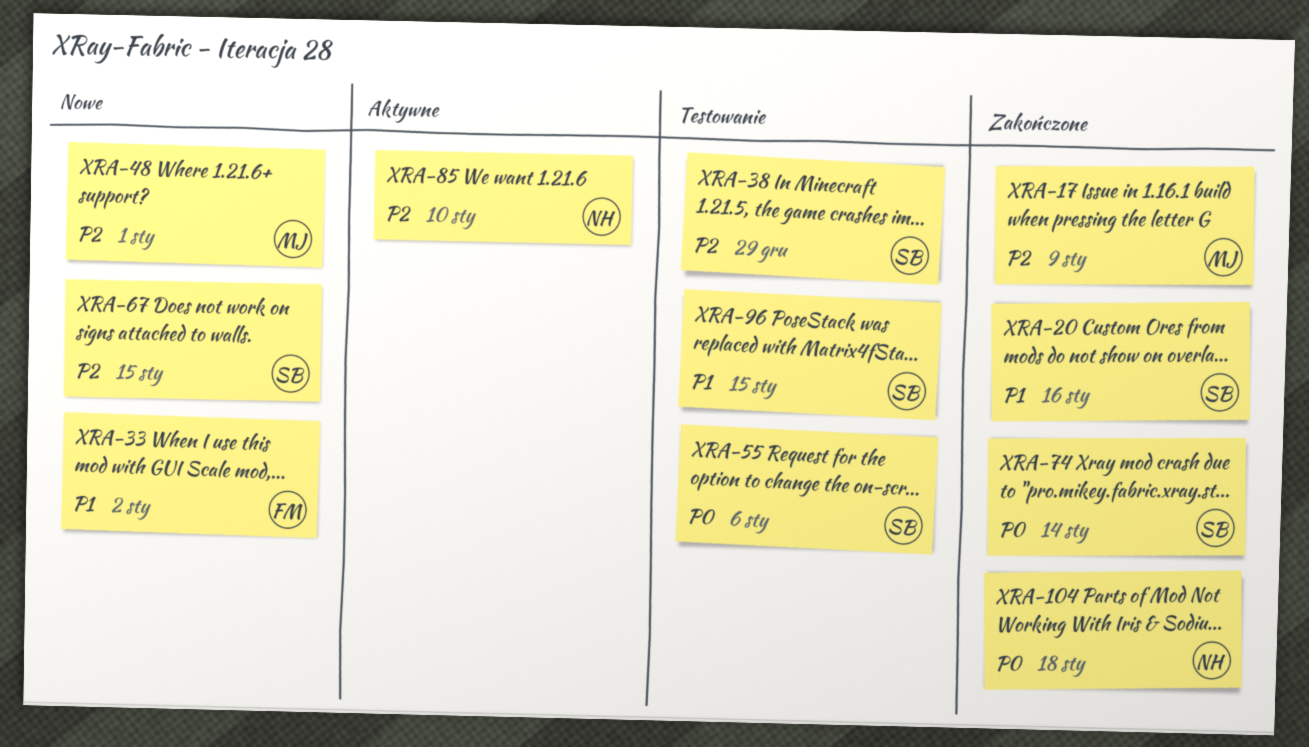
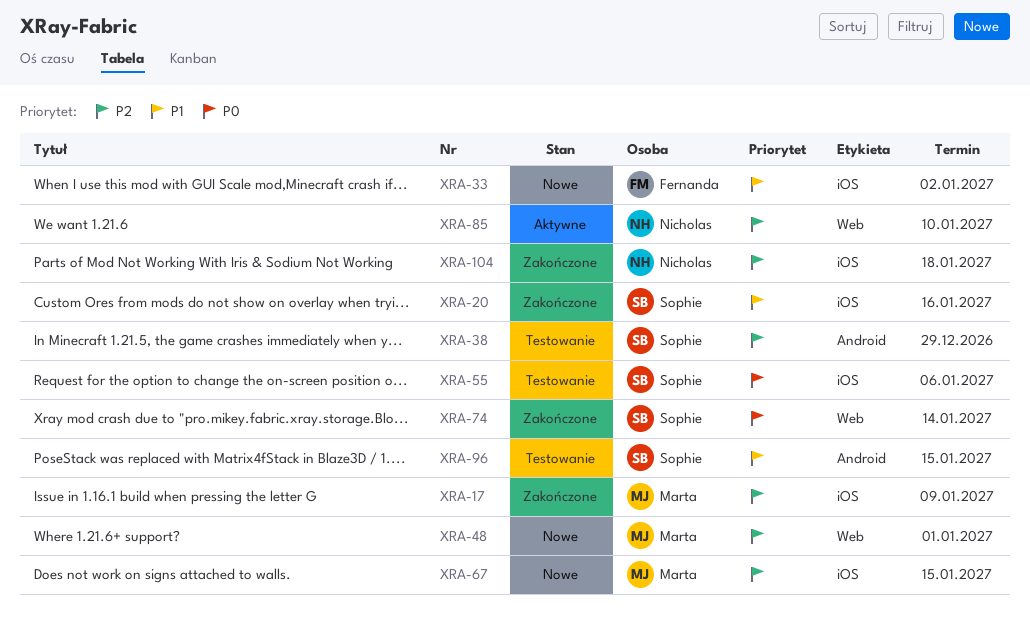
XRA-67, owner: Sophie -> Marta
XRA-104, priority: P0 -> P2

